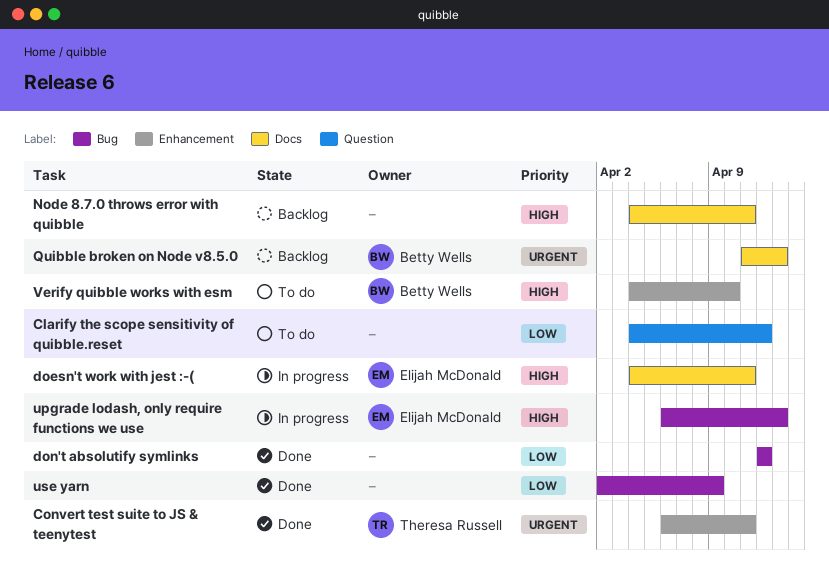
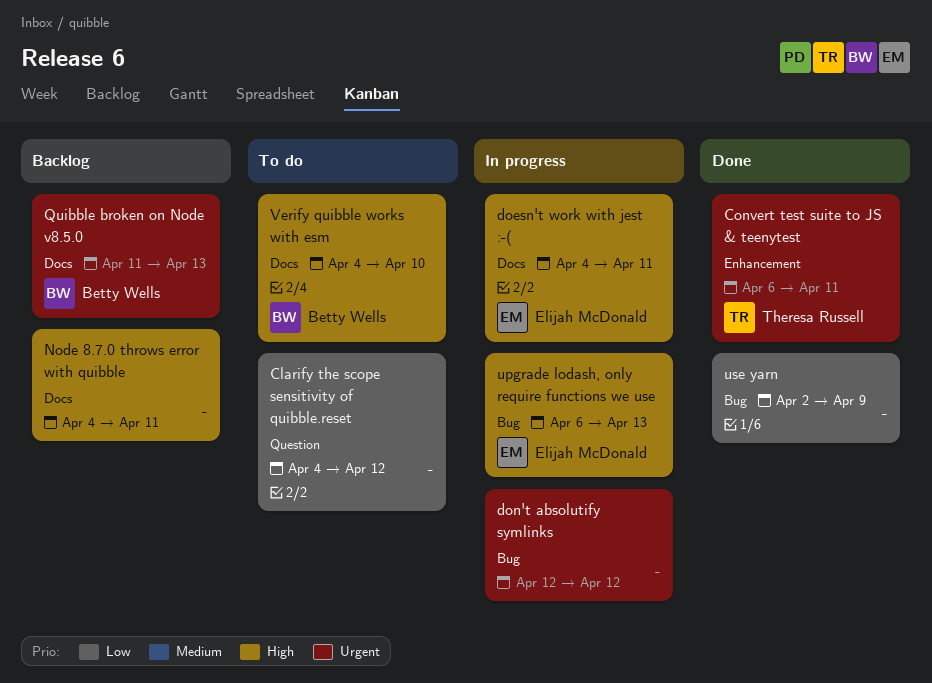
don't absolutify symlinks, status: Done -> In progress
don't absolutify symlinks, priority: Low -> Urgent
Verify quibble works with esm, label: Enhancement -> Docs

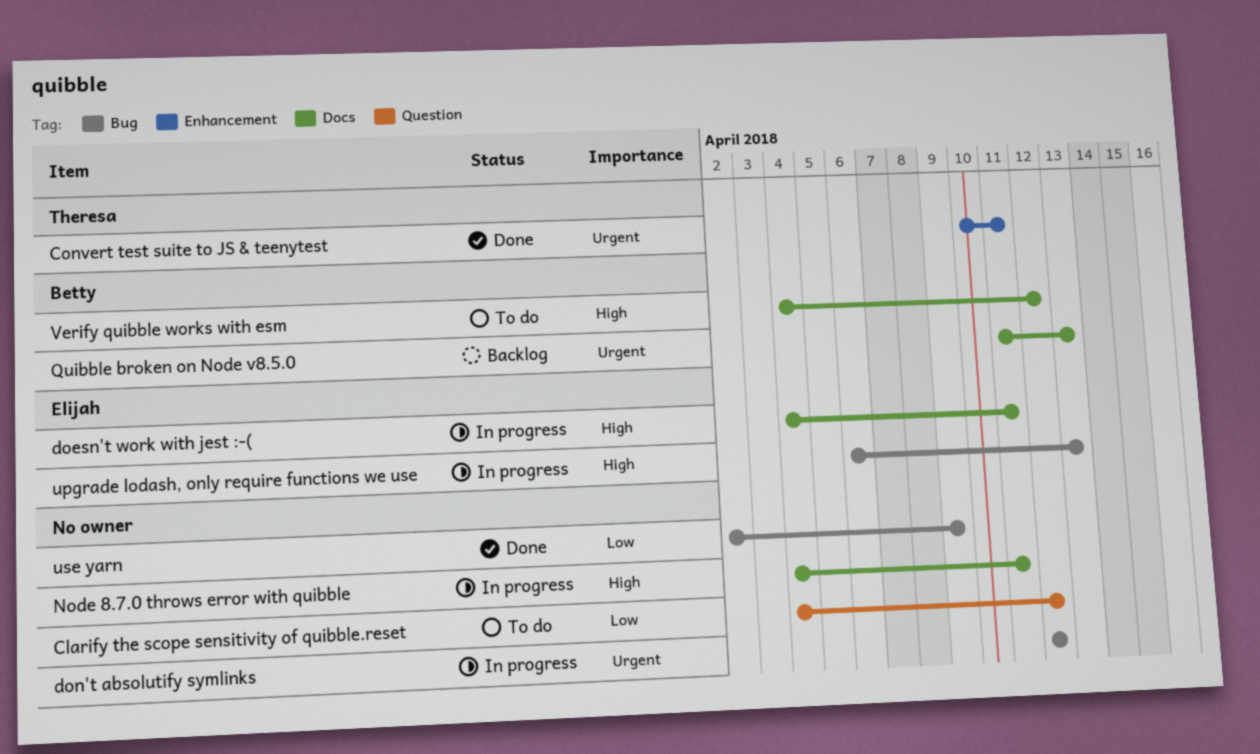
Convert test suite to JS & teenytest, start: Apr 6 -> Apr 10
Node 8.7.0 throws error with quibble, status: Backlog -> In progress
Verify quibble works with esm, due: Apr 10 -> Apr 12

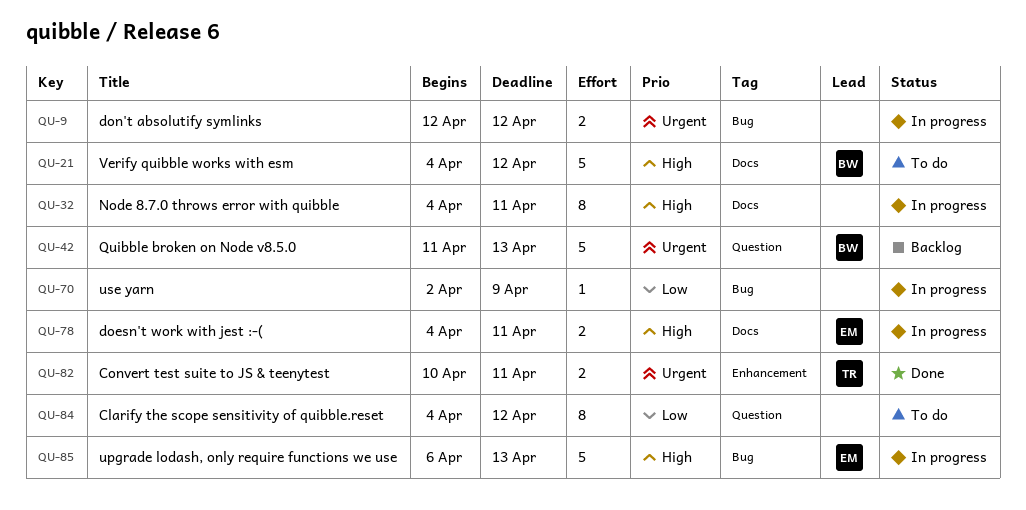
Quibble broken on Node v8.5.0, label: Docs -> Question
use yarn, status: Done -> In progress

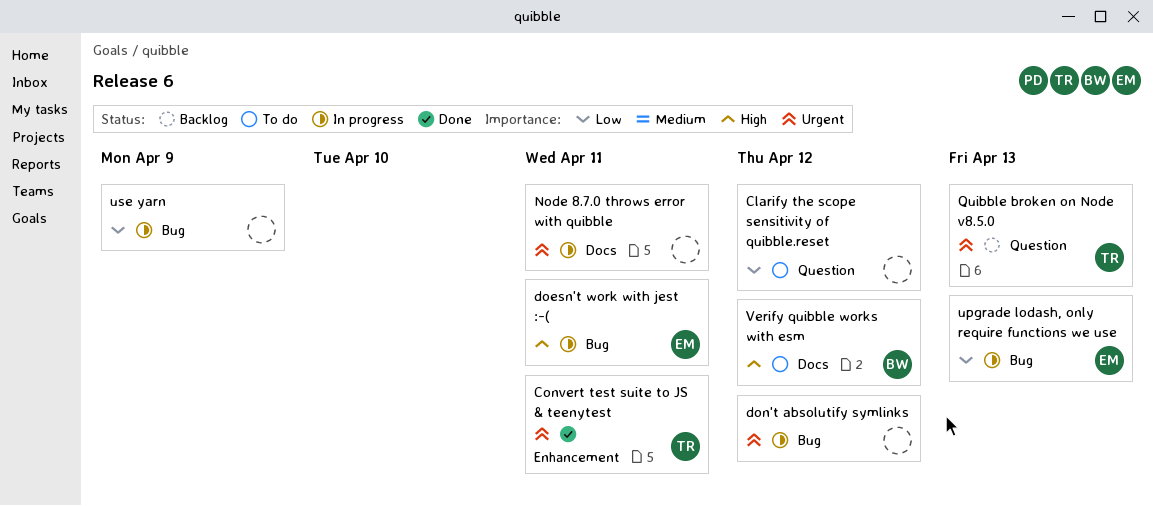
doesn't work with jest :-(, label: Docs -> Bug
Node 8.7.0 throws error with quibble, priority: High -> Urgent
Quibble broken on Node v8.5.0, owner: BW -> TR
upgrade lodash, only require functions we use, priority: High -> Low

